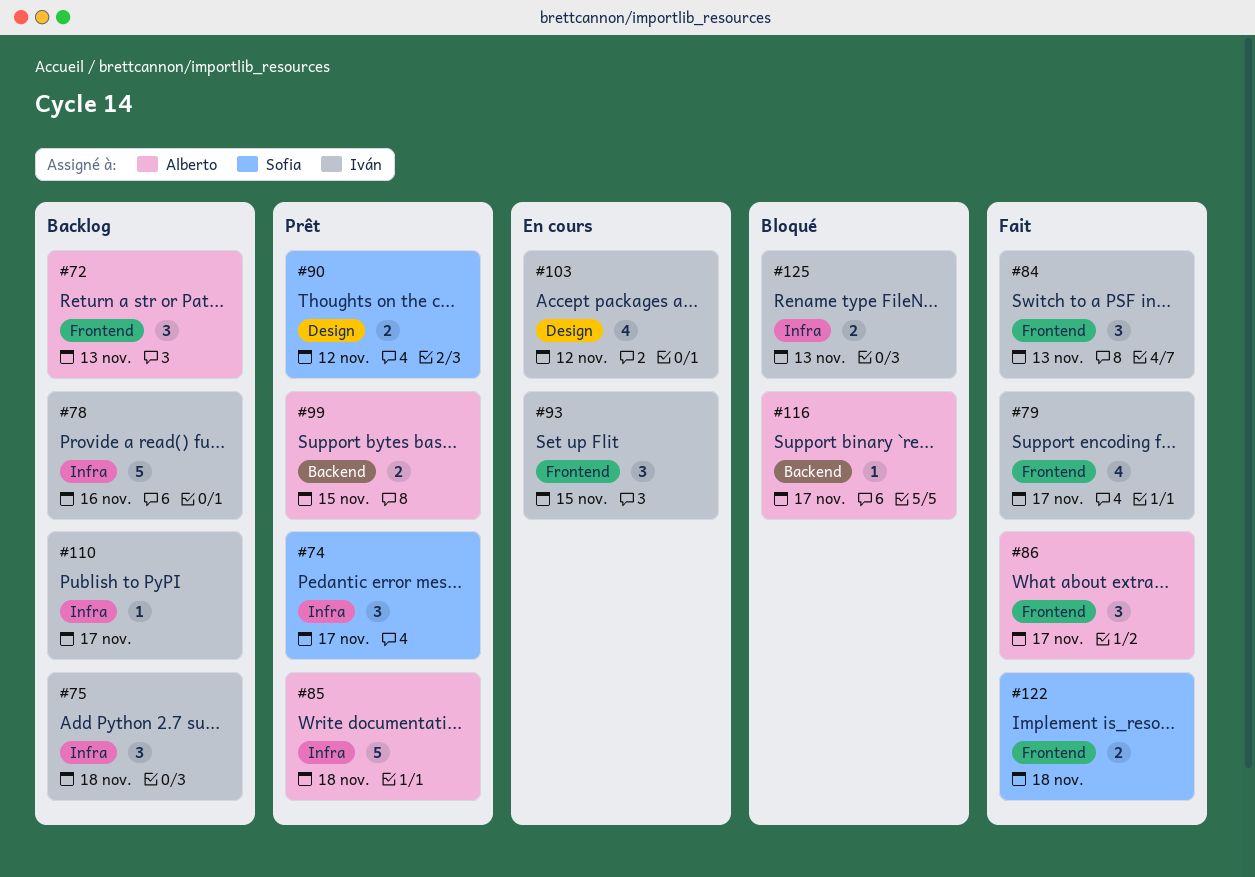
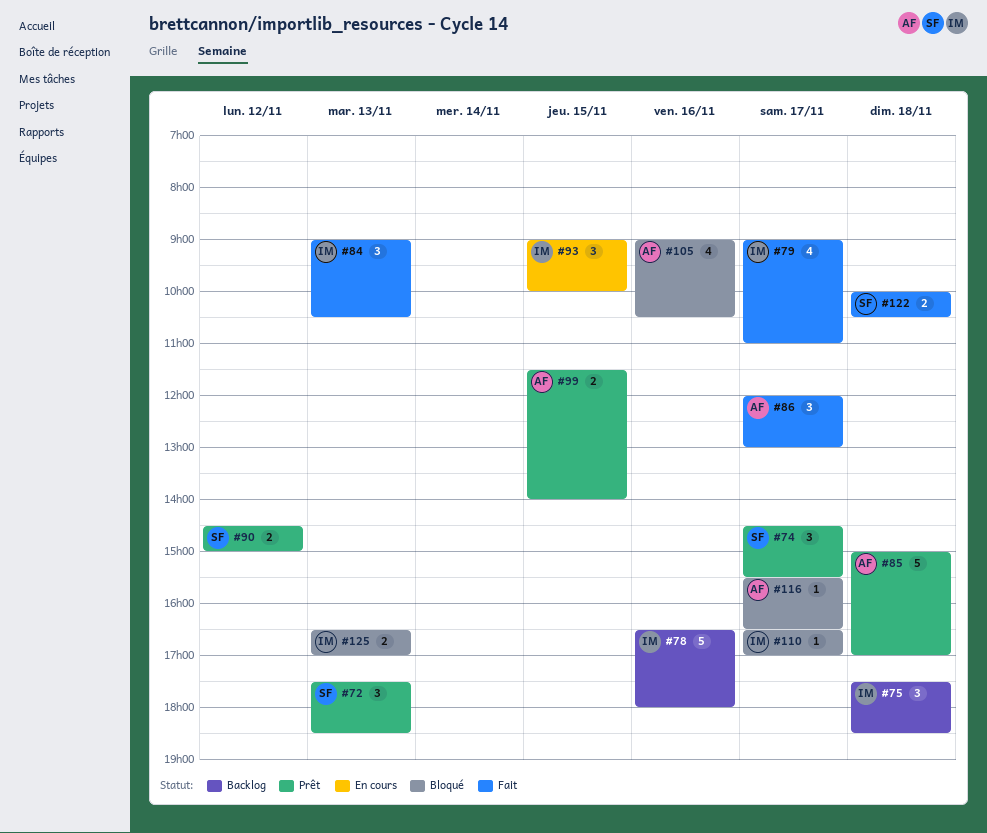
#72, status: Backlog -> Prêt
#72, owner: Alberto -> Sofia
#103: present -> none
#105: none -> present
#110, status: Backlog -> Bloqué

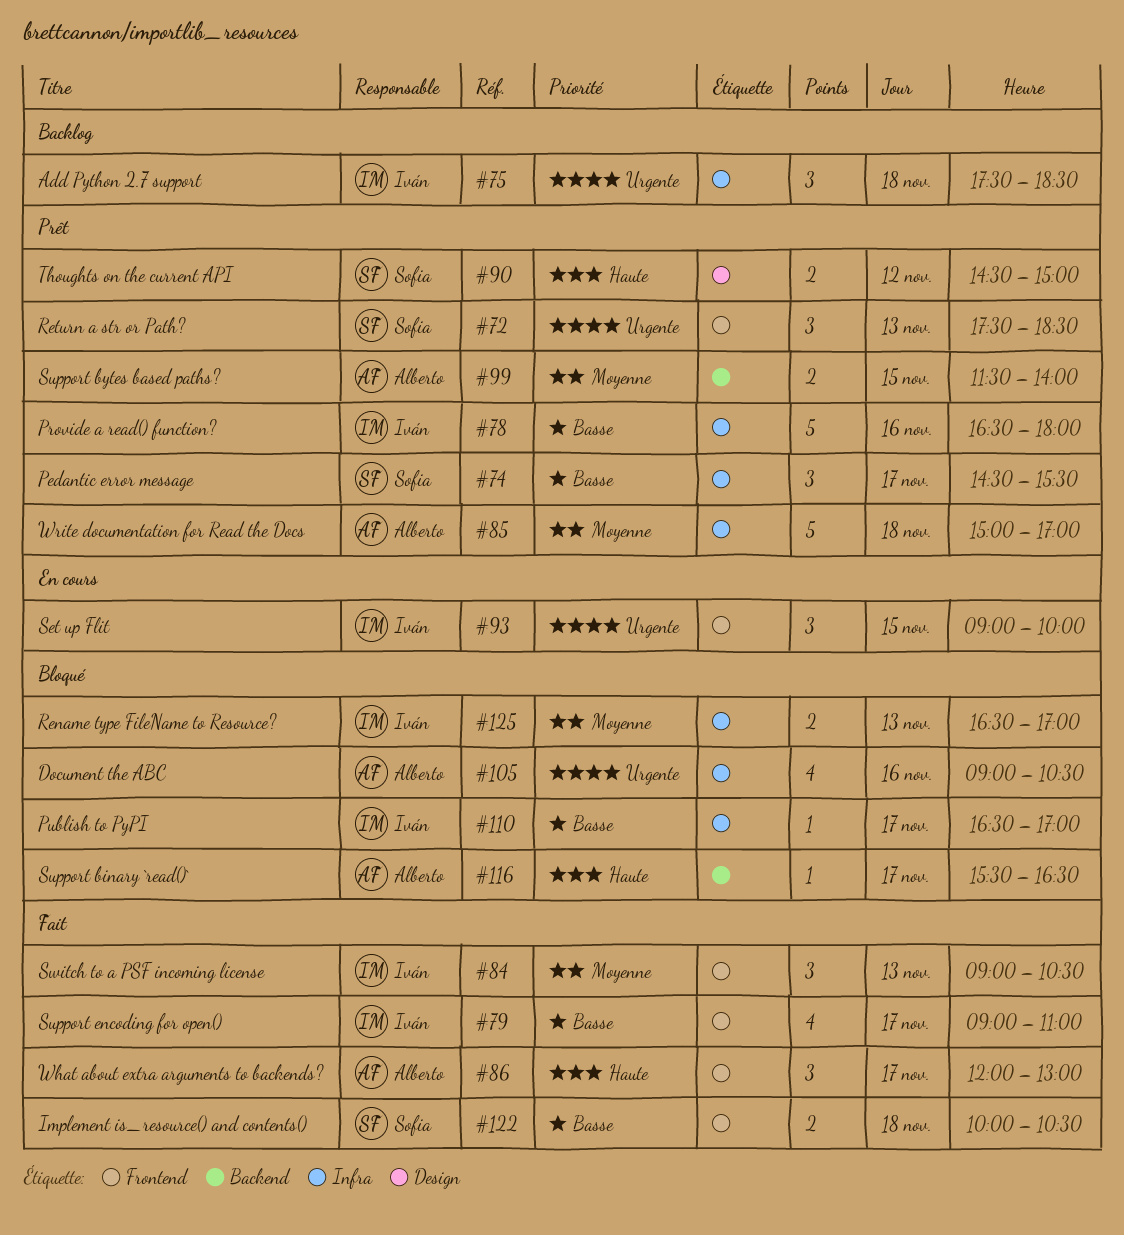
#78, status: Backlog -> Prêt

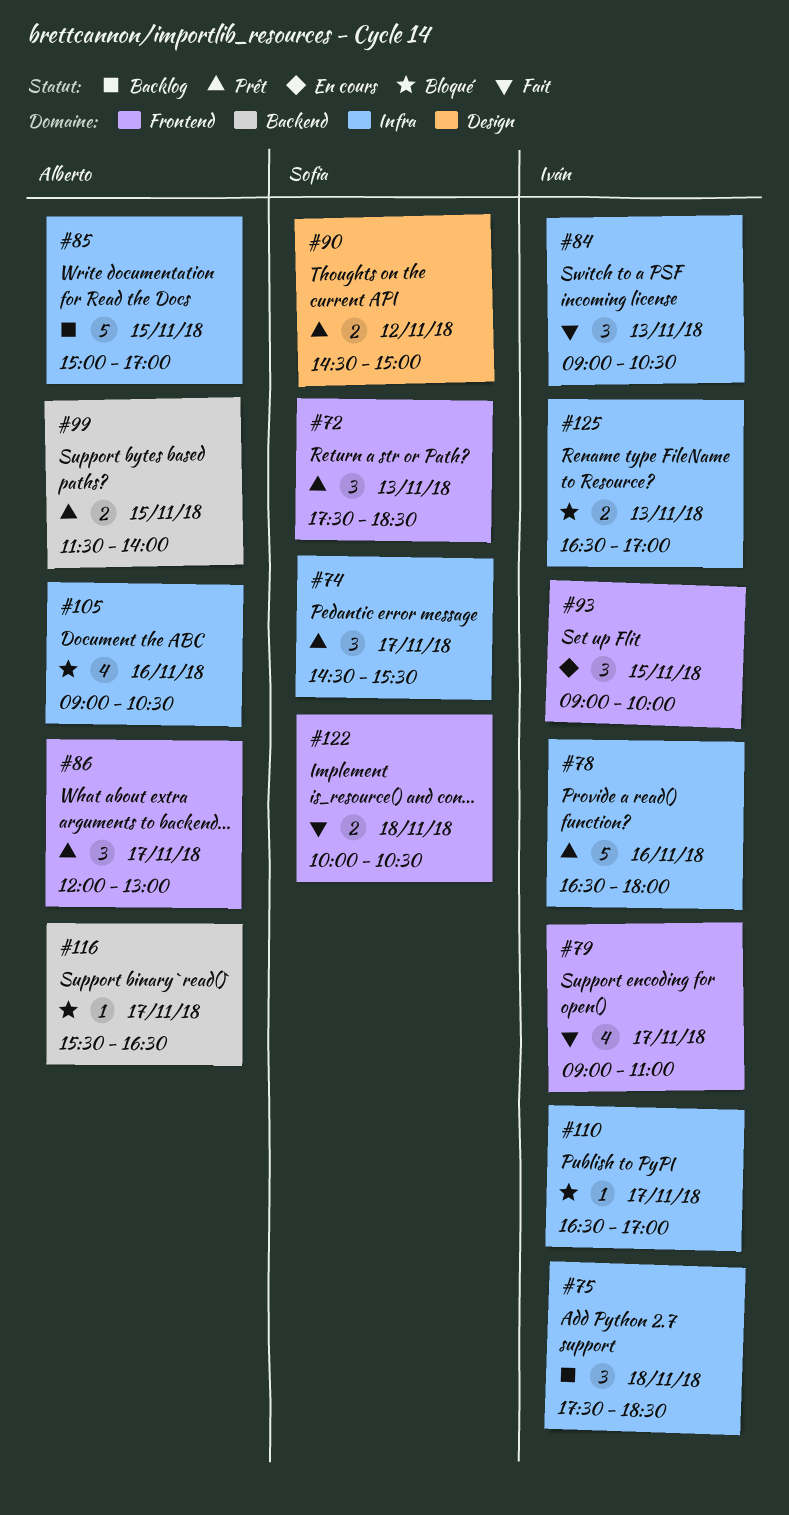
#84, label: Frontend -> Infra
#85, status: Prêt -> Backlog
#85, day: Nov 18 -> Nov 15
#86, status: Fait -> Prêt

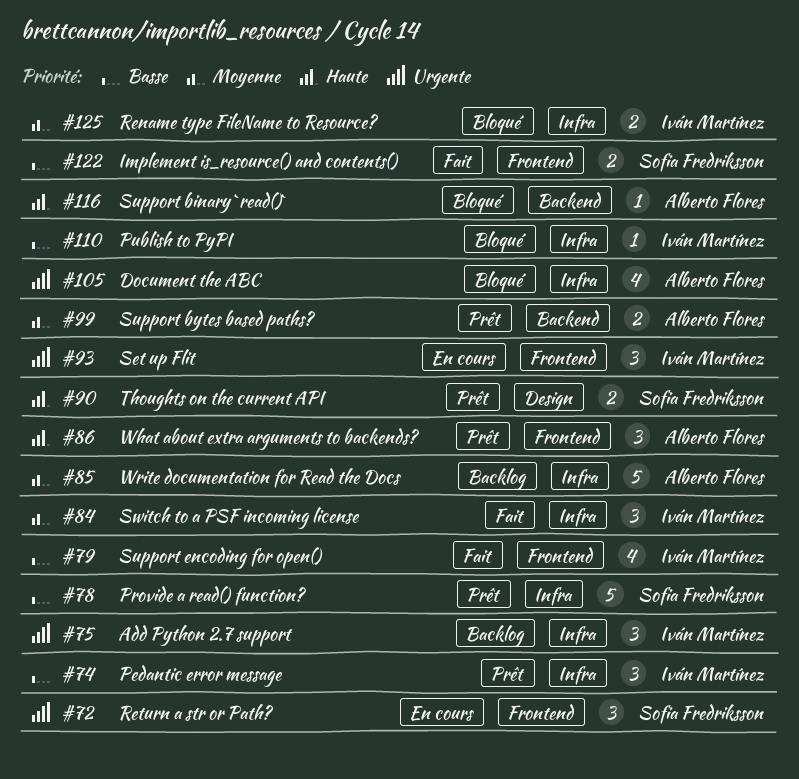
#72, status: Prêt -> En cours
#74, owner: Sofia Fredriksson -> Iván Martínez
#78, owner: Iván Martínez -> Sofia Fredriksson

